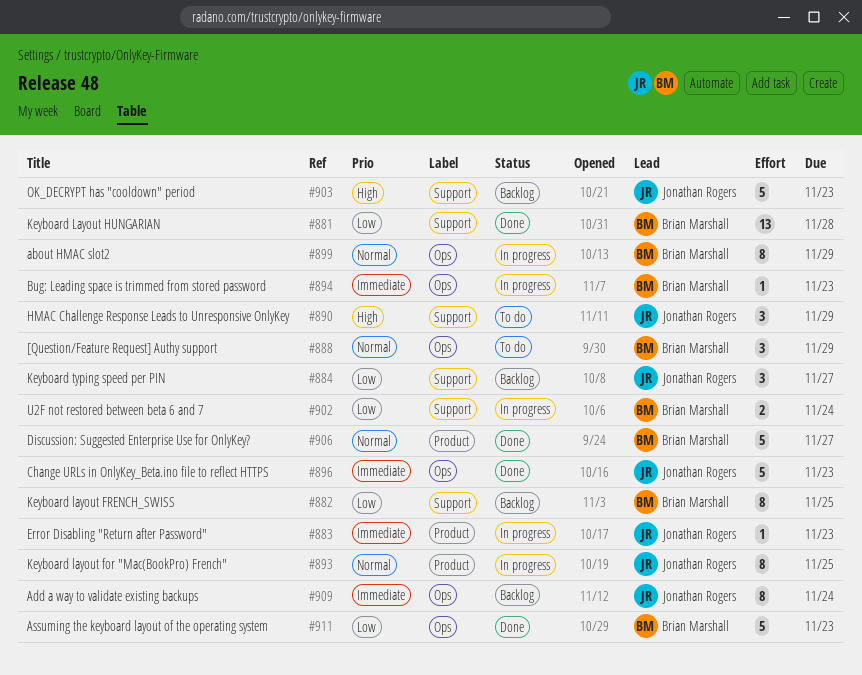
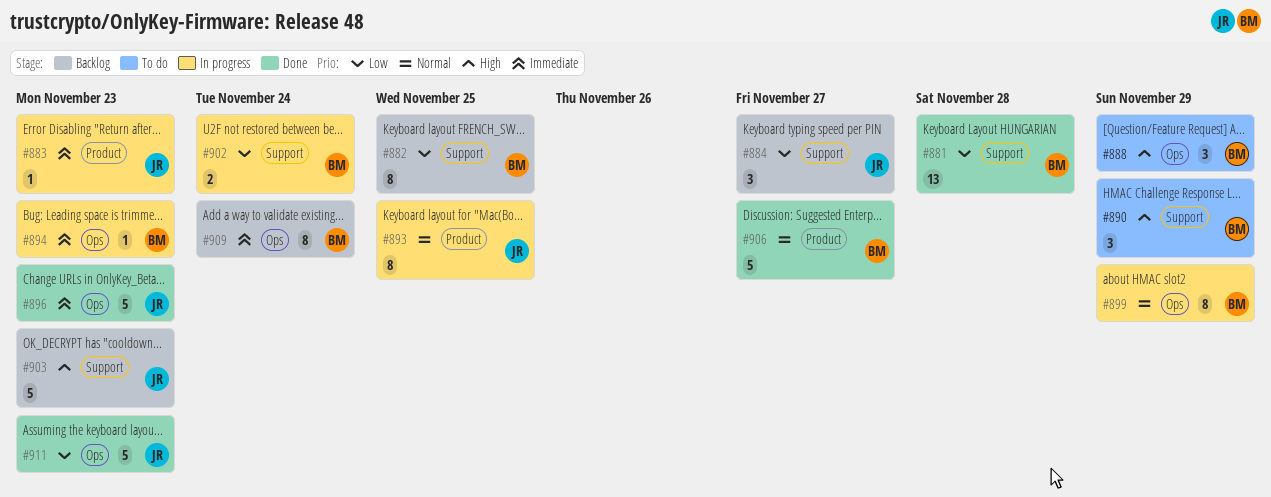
#888, priority: Normal -> High
#890, owner: Jonathan Rogers -> Brian Marshall
#909, owner: Jonathan Rogers -> Brian Marshall
#911, owner: Brian Marshall -> Jonathan Rogers

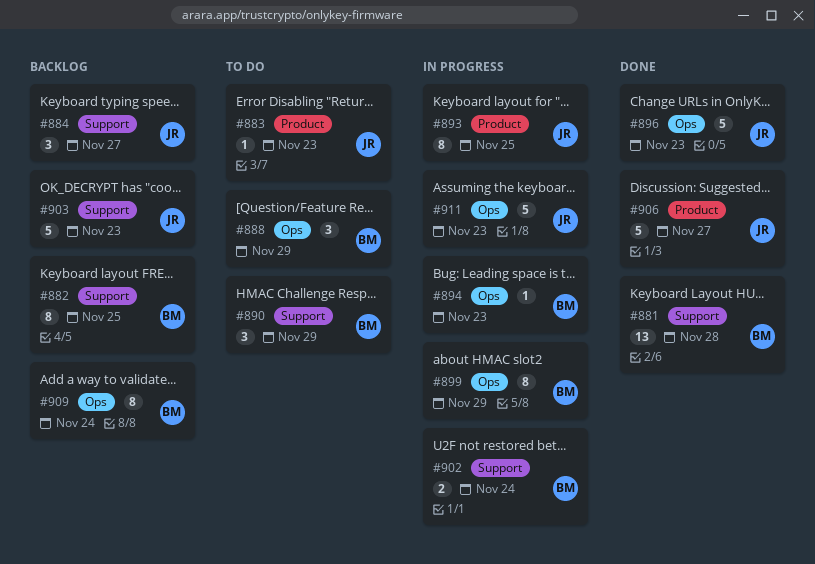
#883, status: In progress -> To do
#906, owner: BM -> JR
#911, status: Done -> In progress

